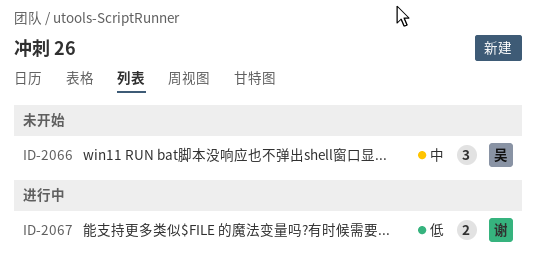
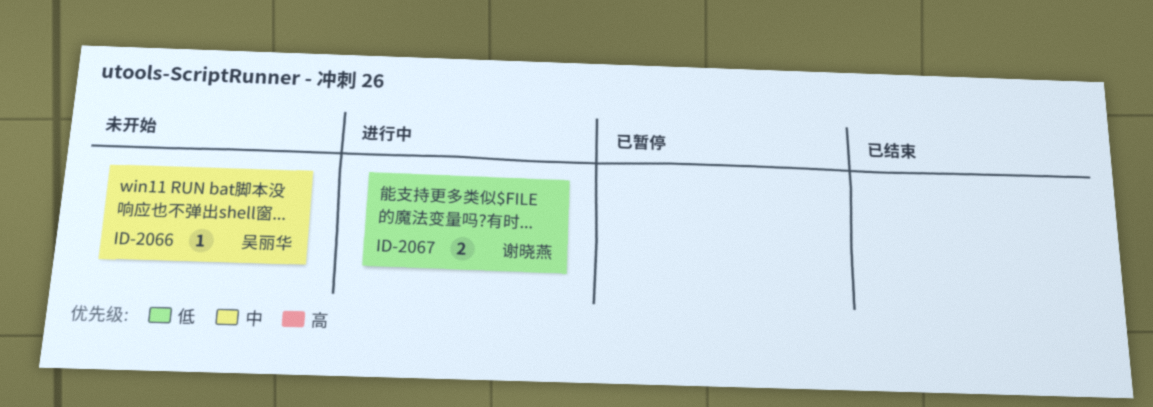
ID-2066, estimate: 3 -> 1

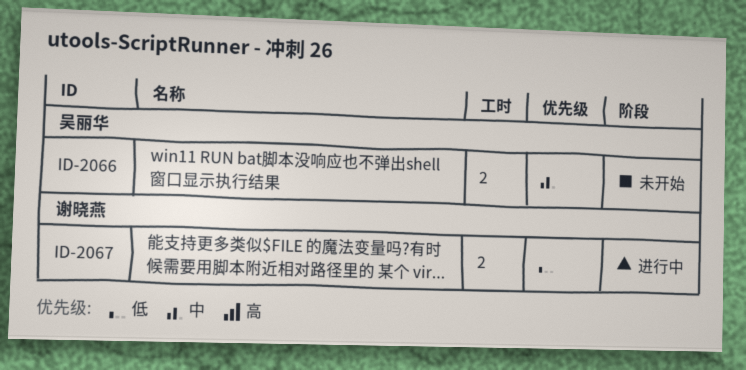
ID-2066, estimate: 1 -> 2

